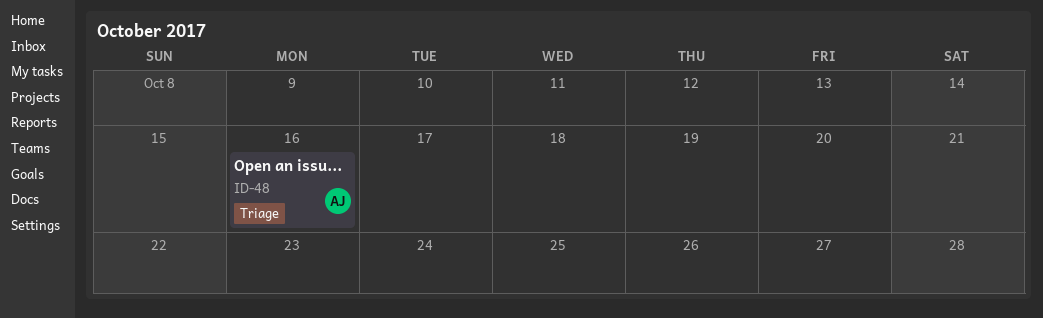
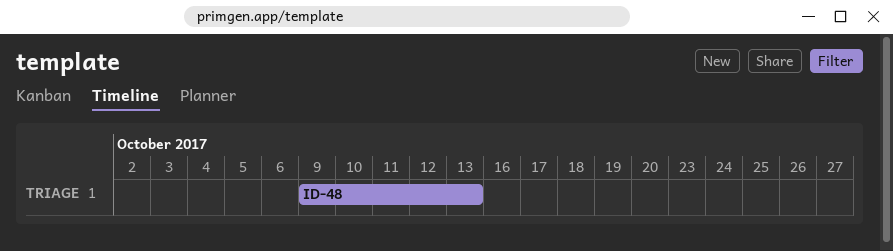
ID-48, due: Oct 16 -> Oct 13

